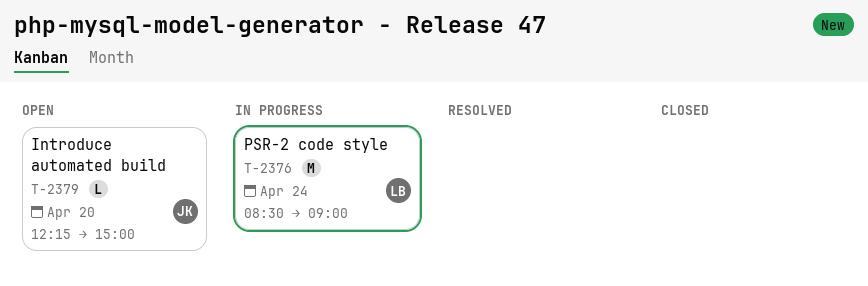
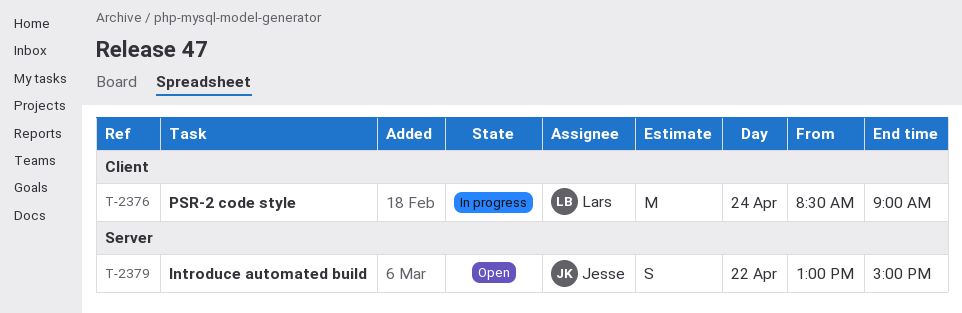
T-2379, estimate: L -> S
T-2379, day: Apr 20 -> Apr 22
T-2379, begins: 12:15 -> 13:00

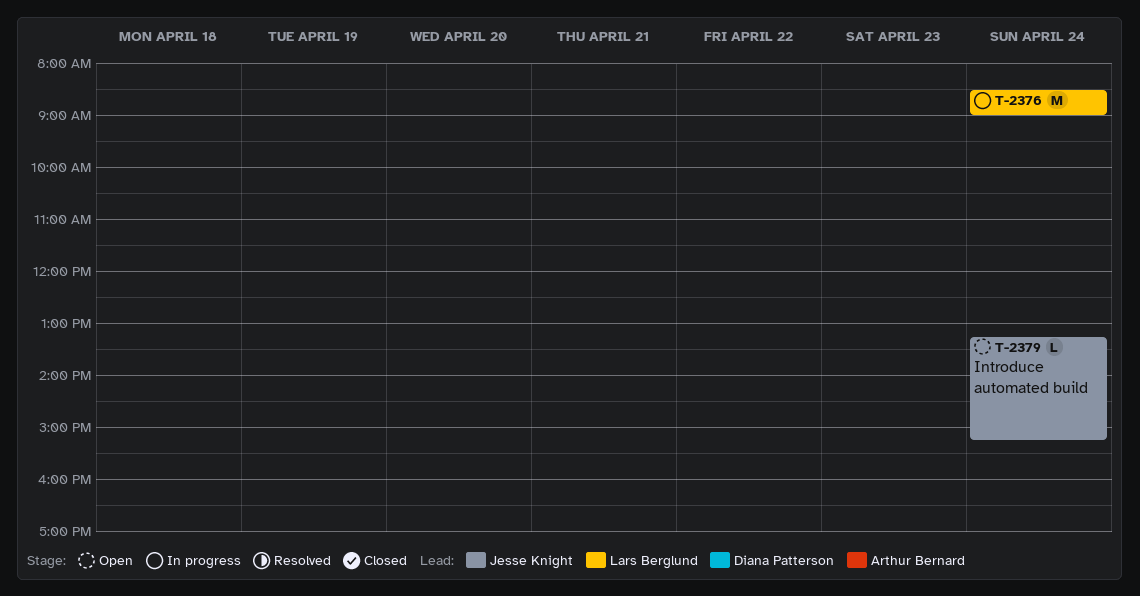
T-2379, estimate: S -> L
T-2379, day: Apr 22 -> Apr 24
T-2379, begins: 13:00 -> 13:15
T-2379, ends: 15:00 -> 15:15

